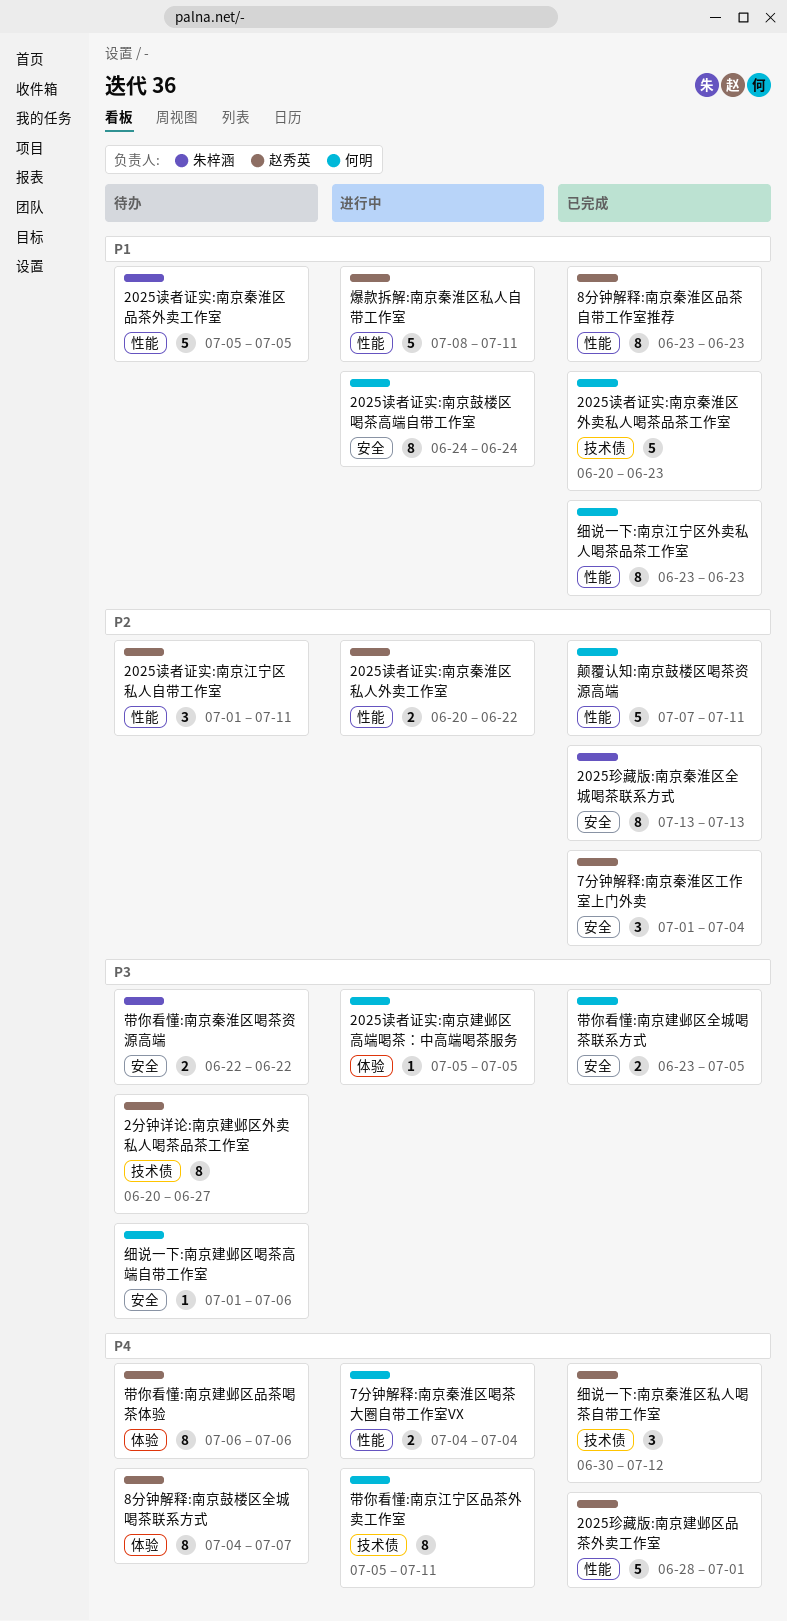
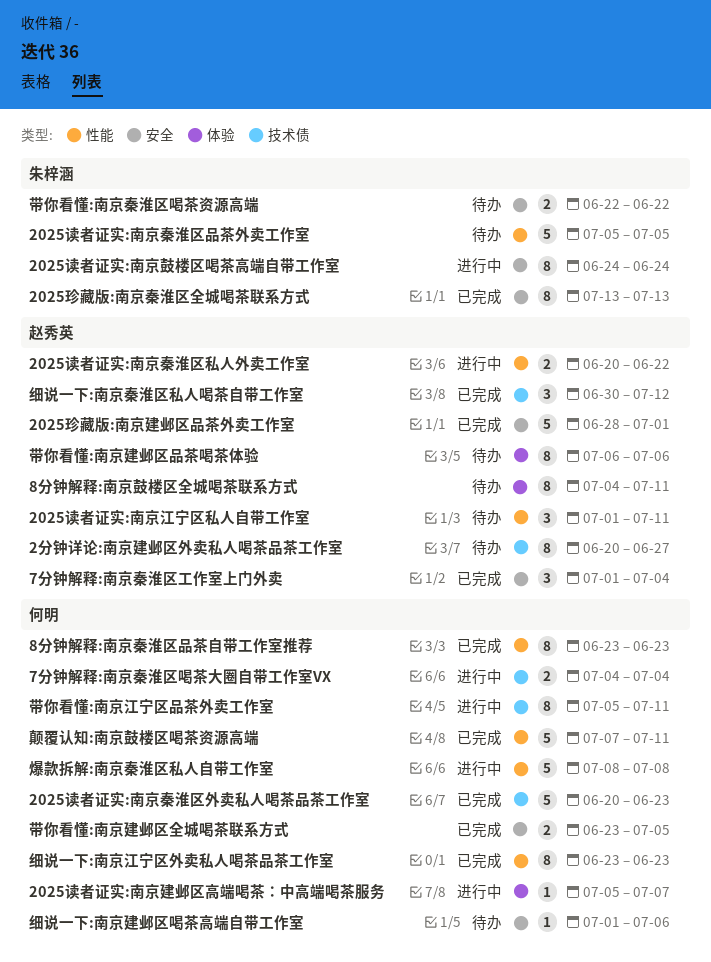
2025珍藏版:南京建邺区品茶外卖工作室, label: 性能 -> 安全
2025读者证实:南京建邺区高端喝茶：中高端喝茶服务, due: Jul 5 -> Jul 7
2025读者证实:南京鼓楼区喝茶高端自带工作室, owner: 何明 -> 朱梓涵
7分钟解释:南京秦淮区喝茶大圈自带工作室VX, label: 性能 -> 技术债
8分钟解释:南京秦淮区品茶自带工作室推荐, owner: 赵秀英 -> 何明
8分钟解释:南京鼓楼区全城喝茶联系方式, due: Jul 7 -> Jul 11
爆款拆解:南京秦淮区私人自带工作室, owner: 赵秀英 -> 何明
爆款拆解:南京秦淮区私人自带工作室, due: Jul 11 -> Jul 8

